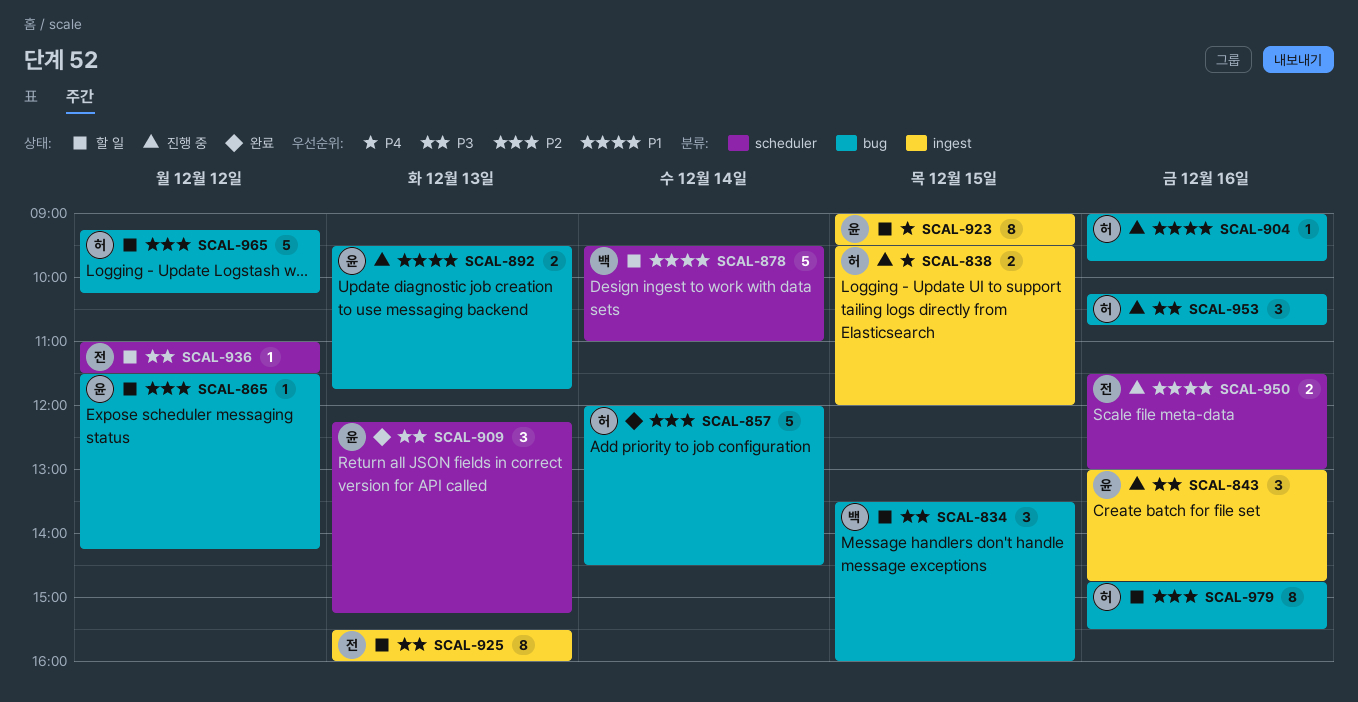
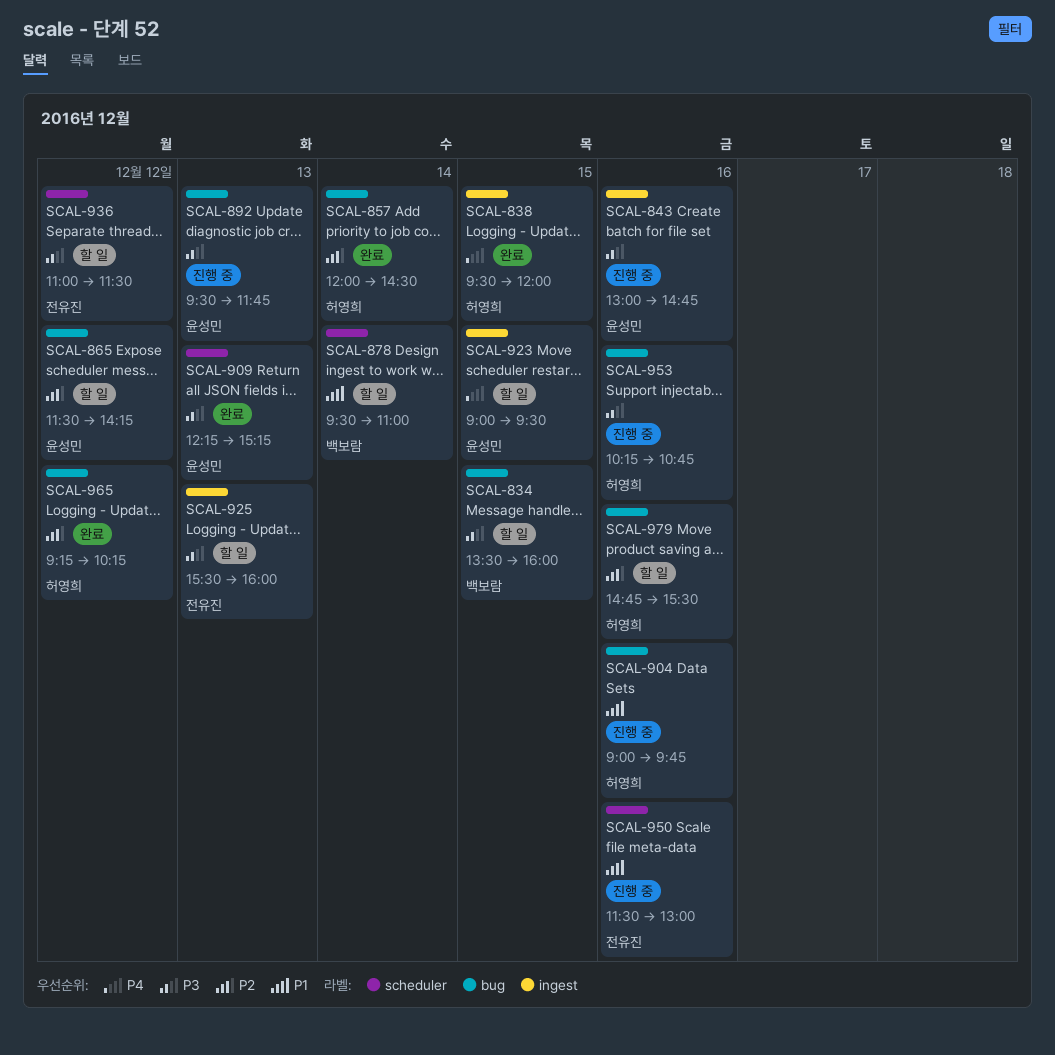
SCAL-838, status: 진행 중 -> 완료
SCAL-892, priority: P1 -> P3
SCAL-965, status: 할 일 -> 완료

